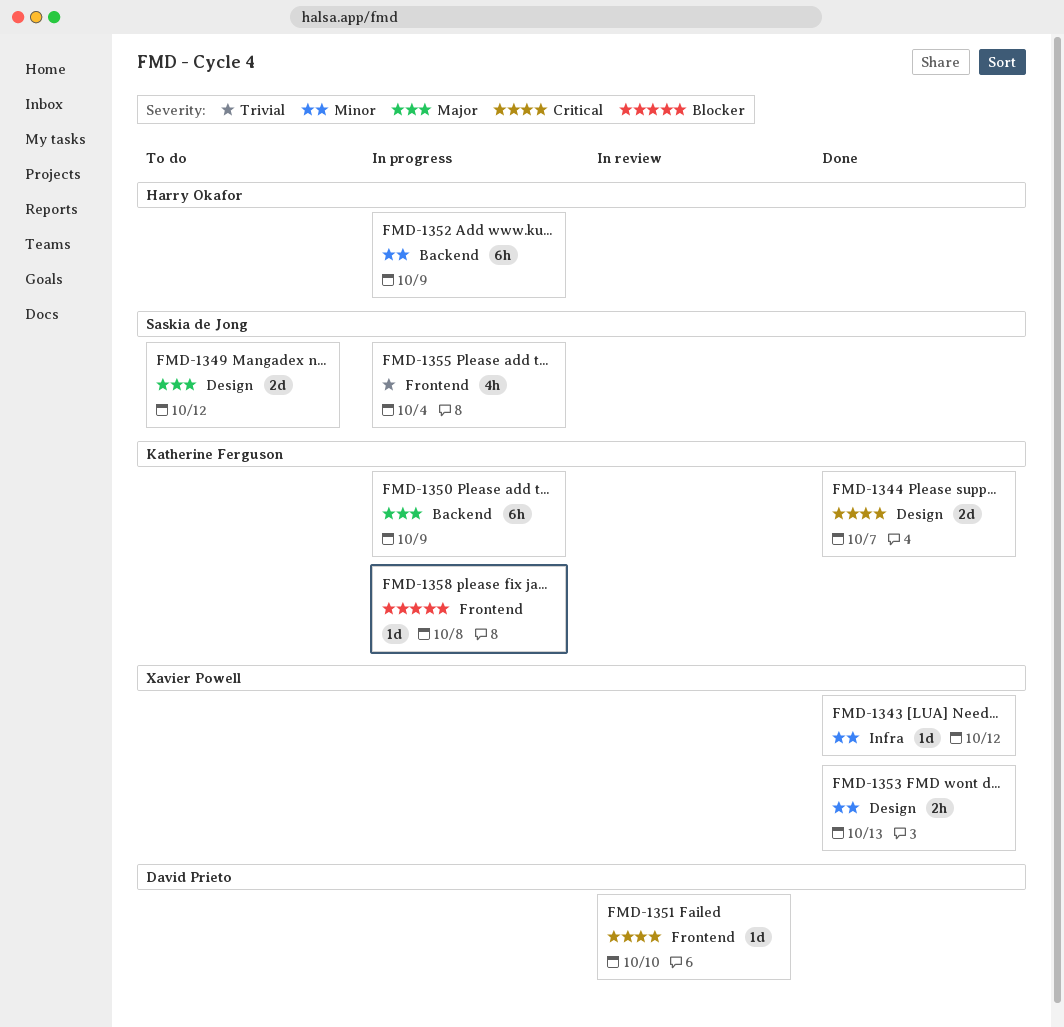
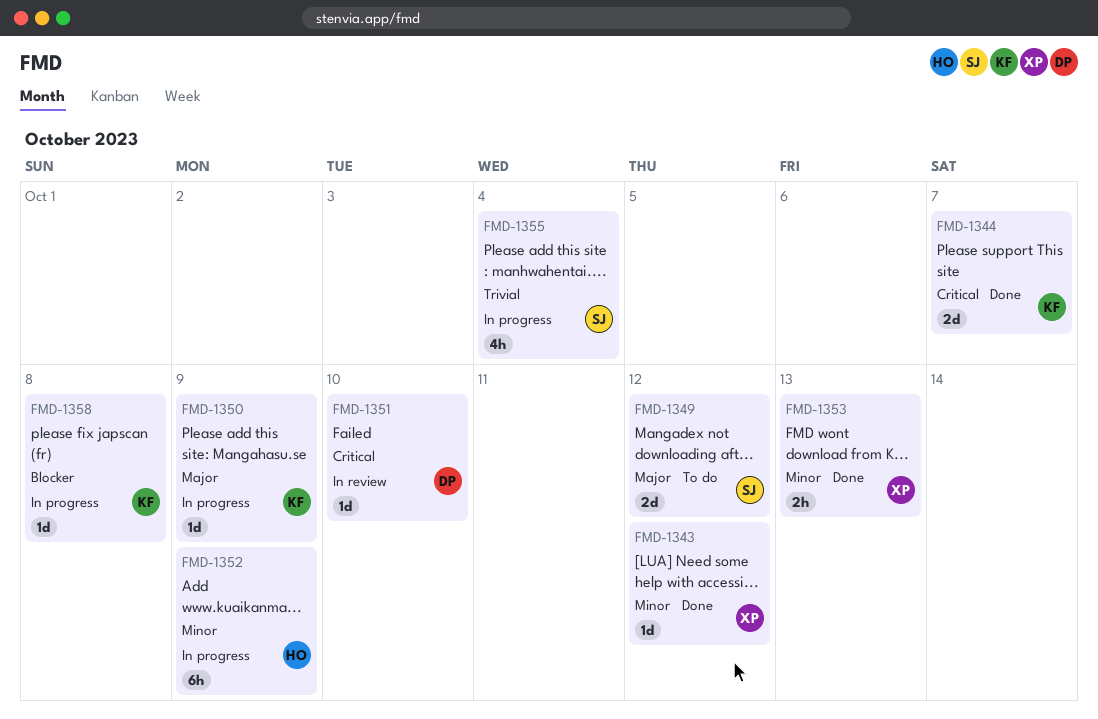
FMD-1350, estimate: 6h -> 1d

